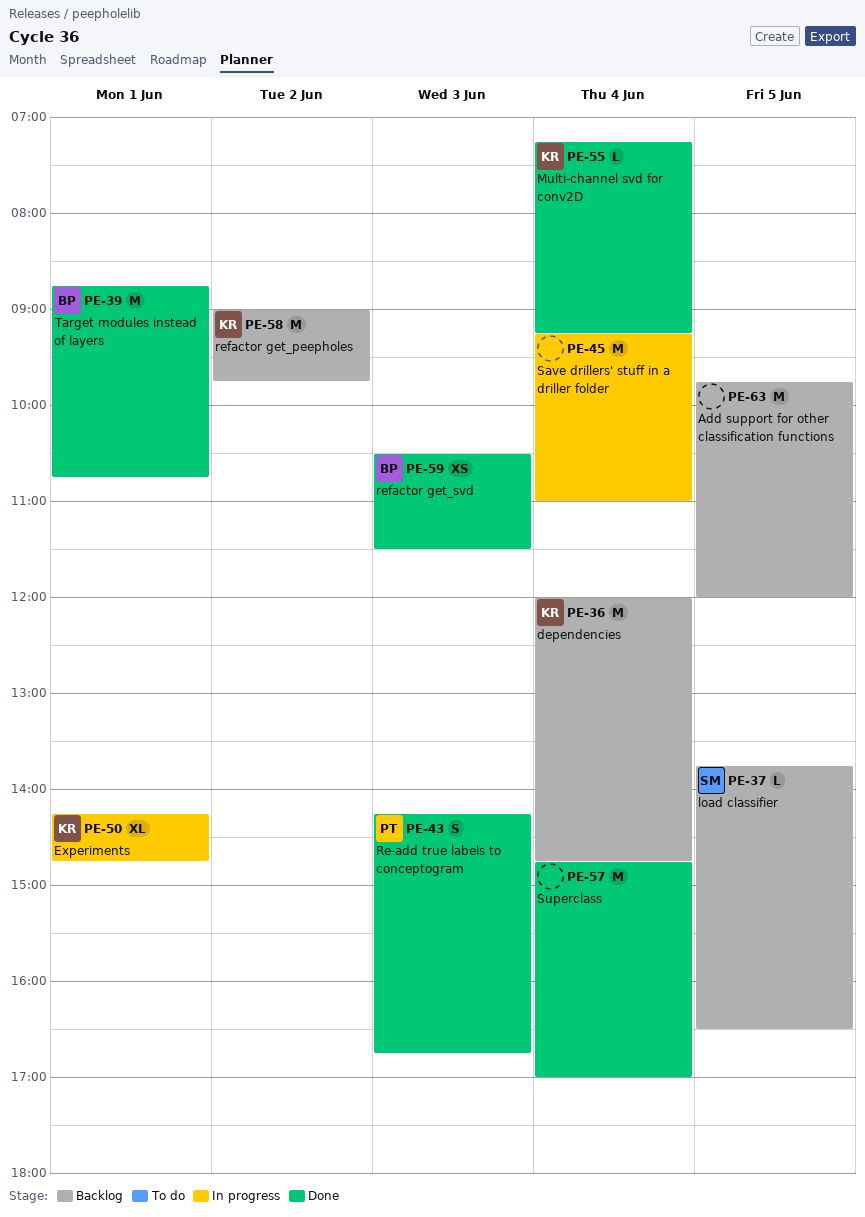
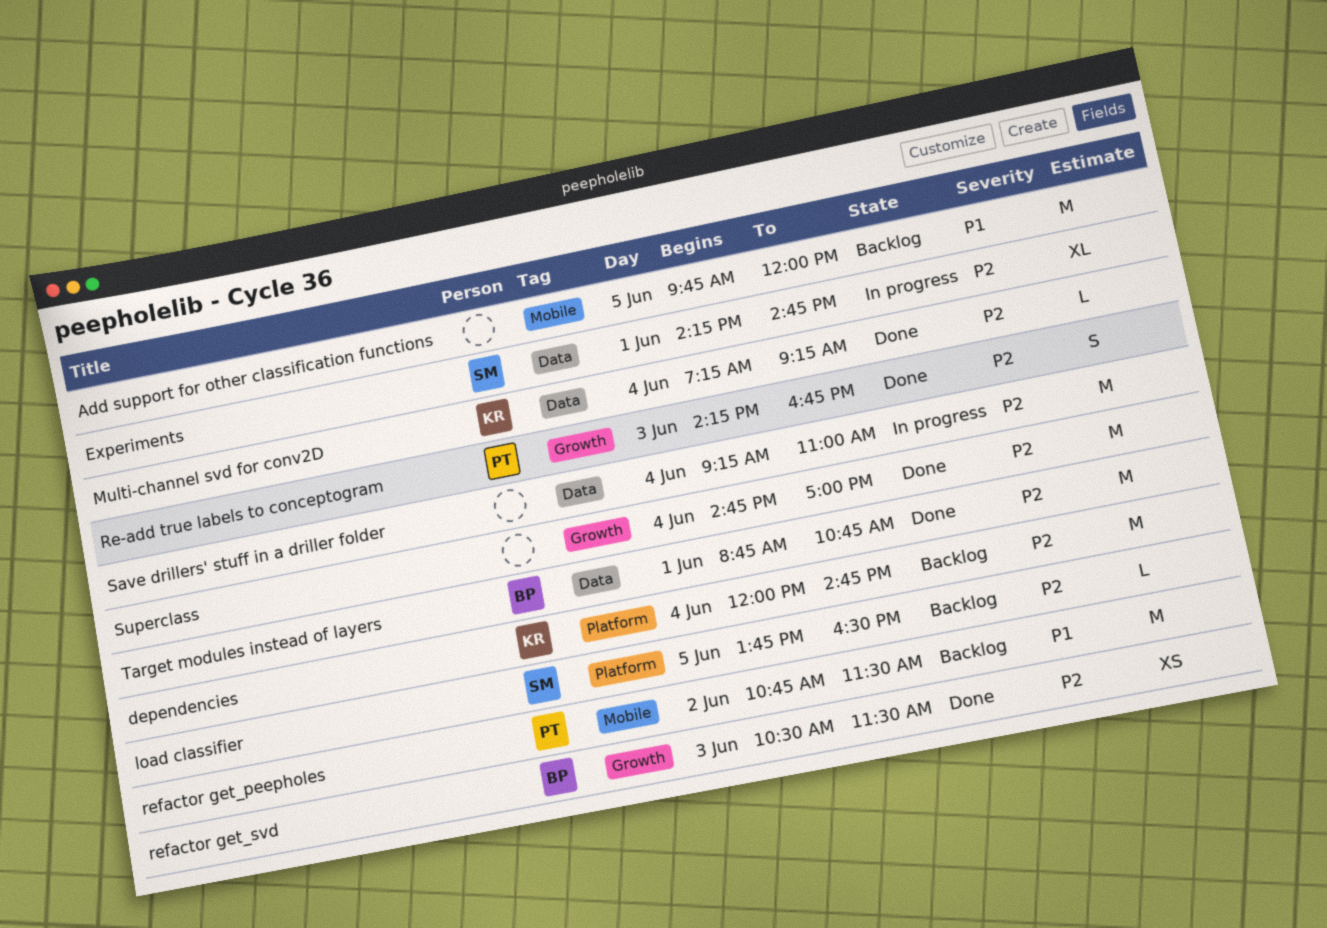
Experiments, owner: KR -> SM
refactor get_peepholes, owner: KR -> PT
refactor get_peepholes, begins: 09:00 -> 10:45
refactor get_peepholes, ends: 09:45 -> 11:30

